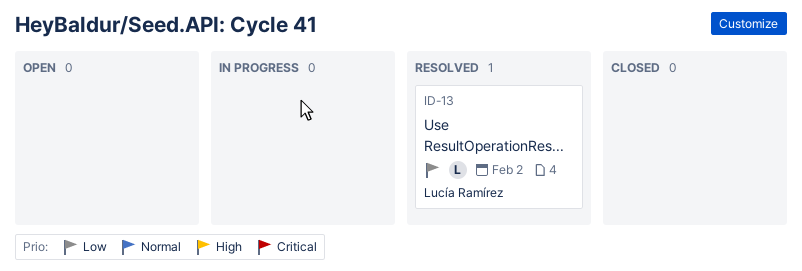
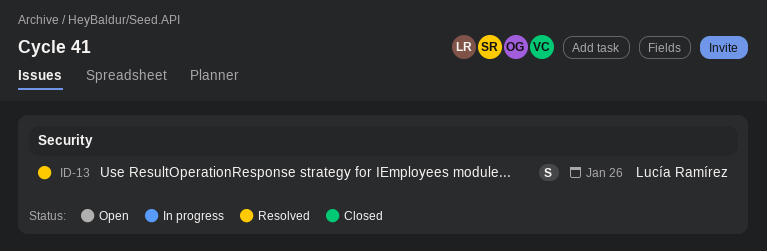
ID-13, estimate: L -> S
ID-13, due: Feb 2 -> Jan 26

